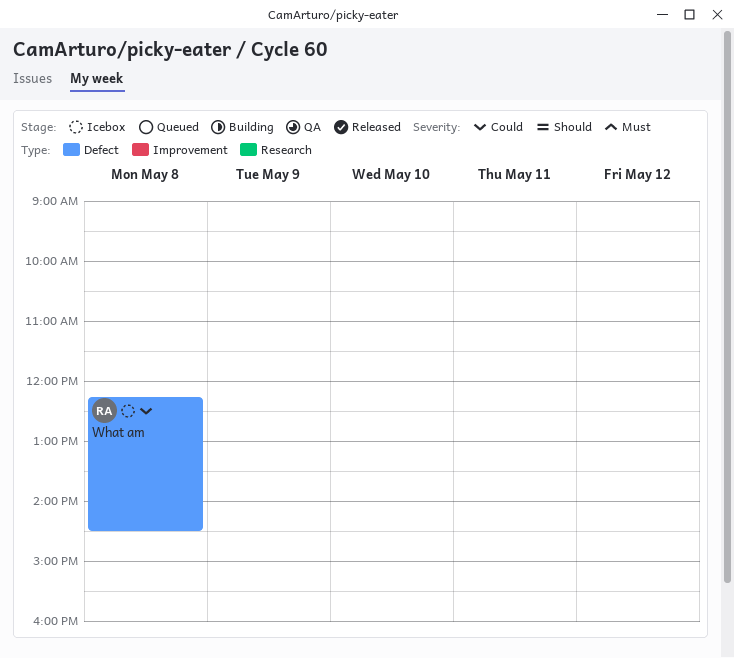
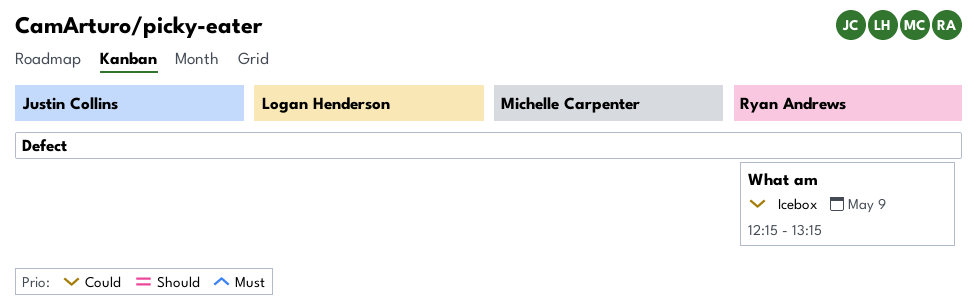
What am, day: May 8 -> May 9
What am, ends: 14:30 -> 13:15

